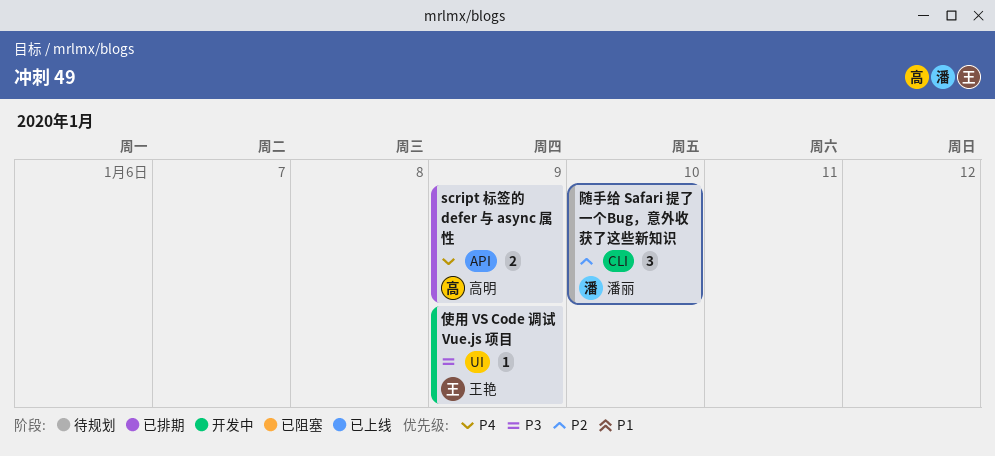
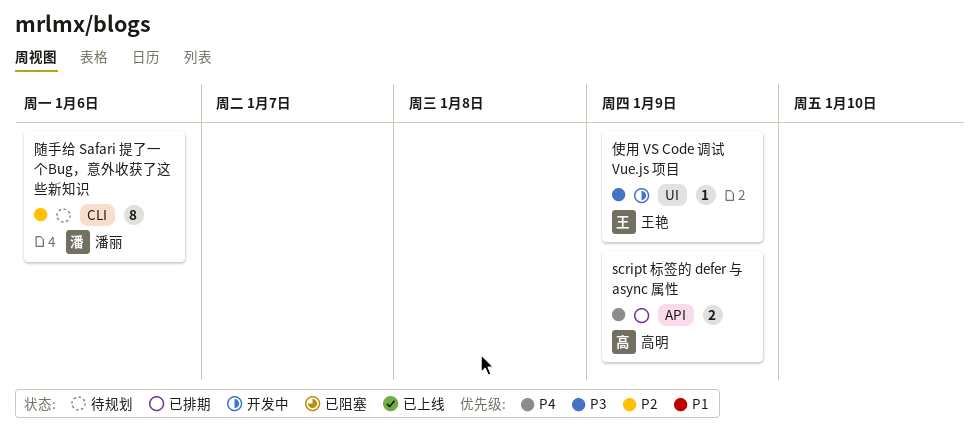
随手给 Safari 提了一个Bug，意外收获了这些新知识, estimate: 3 -> 8
随手给 Safari 提了一个Bug，意外收获了这些新知识, due: Jan 10 -> Jan 6

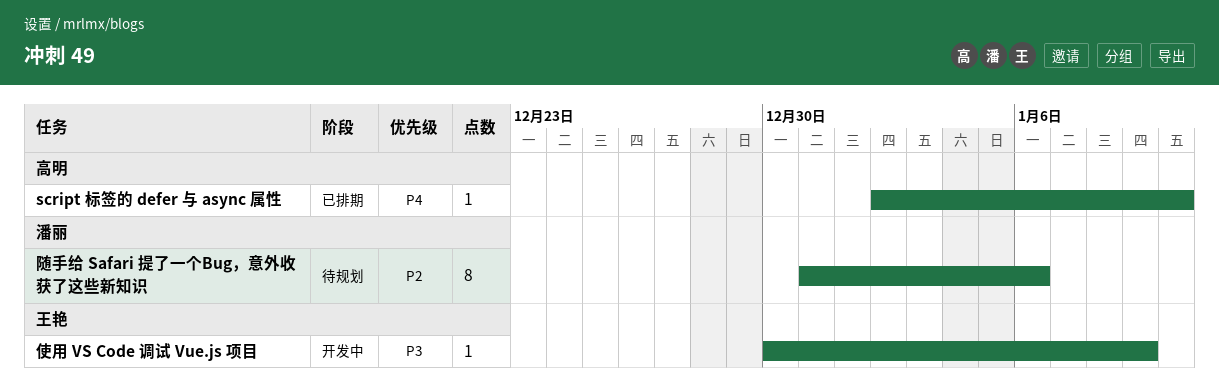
script 标签的 defer 与 async 属性, estimate: 2 -> 1
script 标签的 defer 与 async 属性, due: Jan 9 -> Jan 10

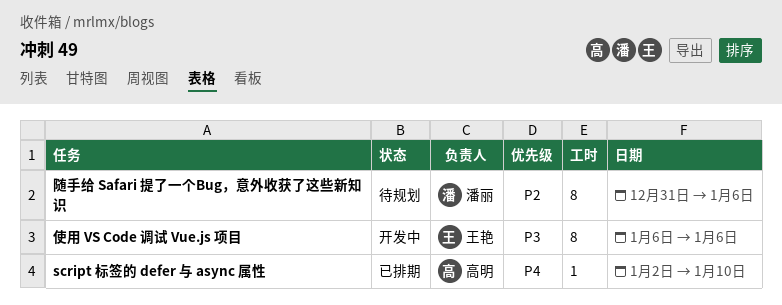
使用 VS Code 调试 Vue.js 项目, estimate: 1 -> 8
使用 VS Code 调试 Vue.js 项目, start: Dec 30 -> Jan 6
使用 VS Code 调试 Vue.js 项目, due: Jan 9 -> Jan 6

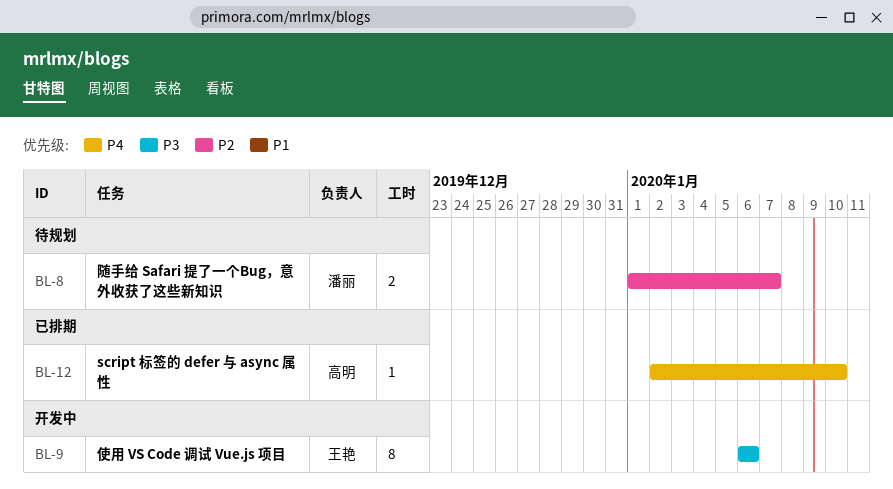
随手给 Safari 提了一个Bug，意外收获了这些新知识, estimate: 8 -> 2
随手给 Safari 提了一个Bug，意外收获了这些新知识, start: Dec 31 -> Jan 1
随手给 Safari 提了一个Bug，意外收获了这些新知识, due: Jan 6 -> Jan 7

